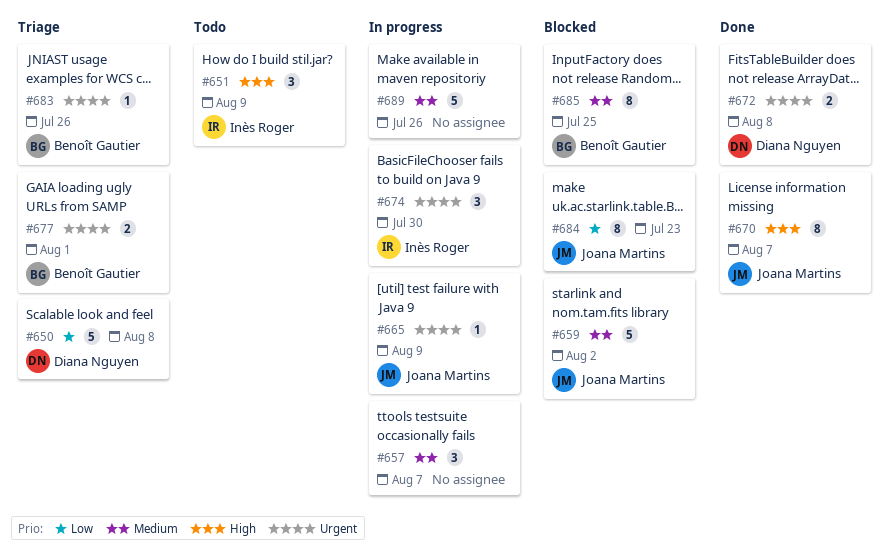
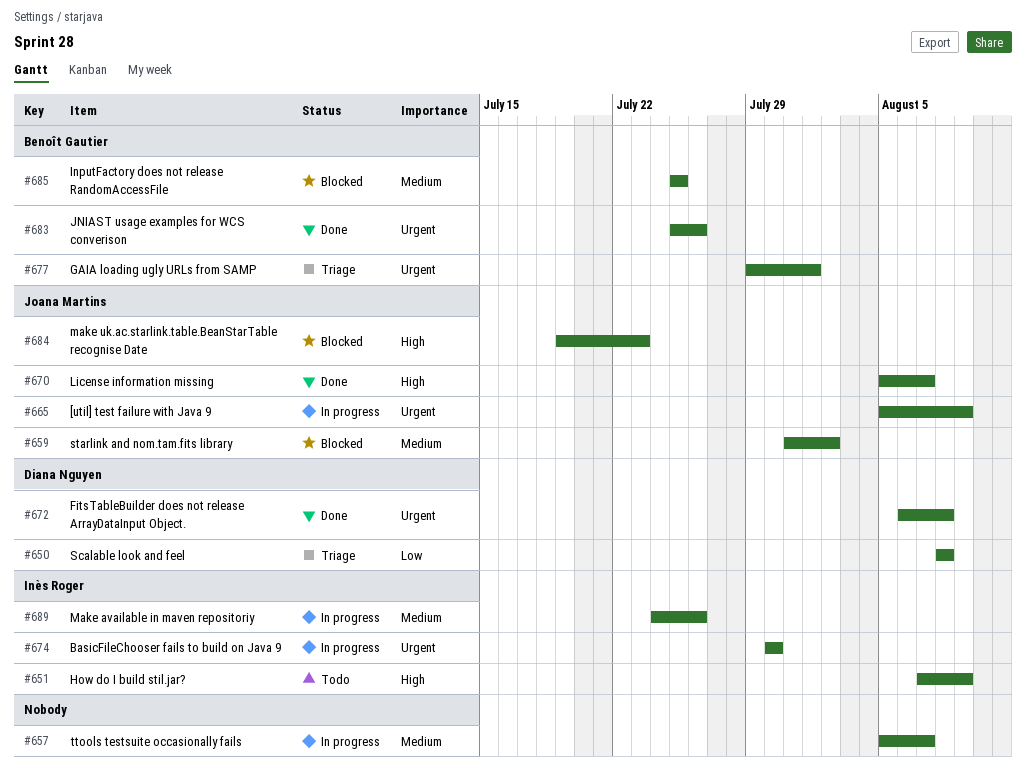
#683, status: Triage -> Done
#684, priority: Low -> High
#689, owner: none -> Inès Roger

